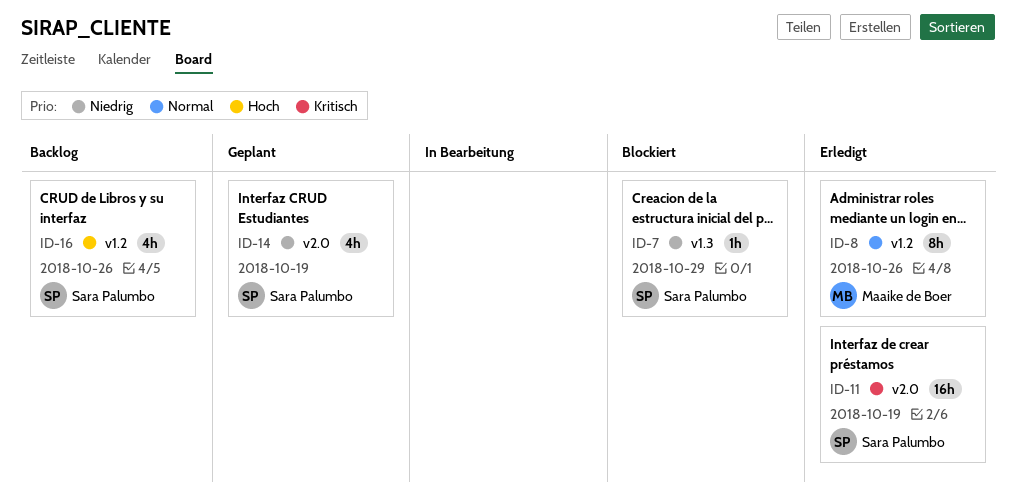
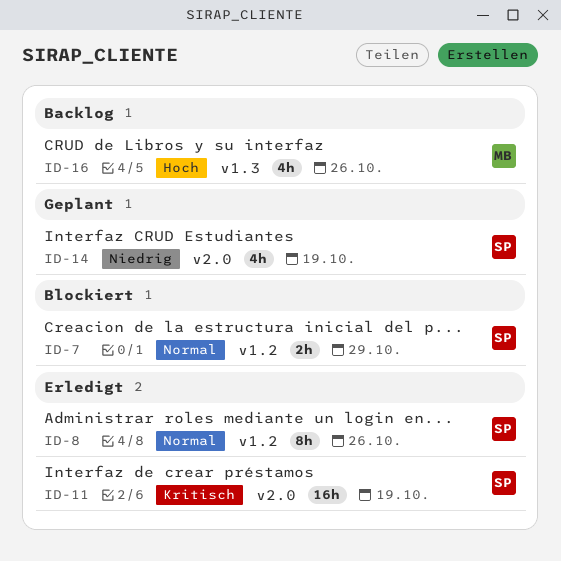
ID-7, priority: Niedrig -> Normal
ID-7, label: v1.3 -> v1.2
ID-7, estimate: 1h -> 2h
ID-8, owner: Maaike de Boer -> Sara Palumbo
ID-16, owner: Sara Palumbo -> Maaike de Boer
ID-16, label: v1.2 -> v1.3

